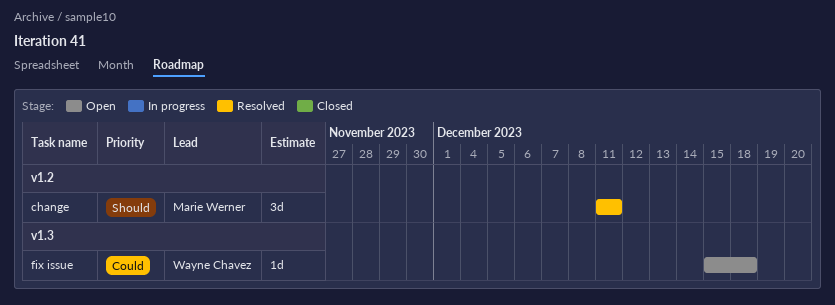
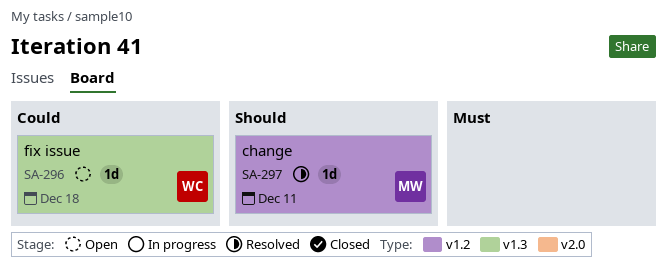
change, estimate: 3d -> 1d

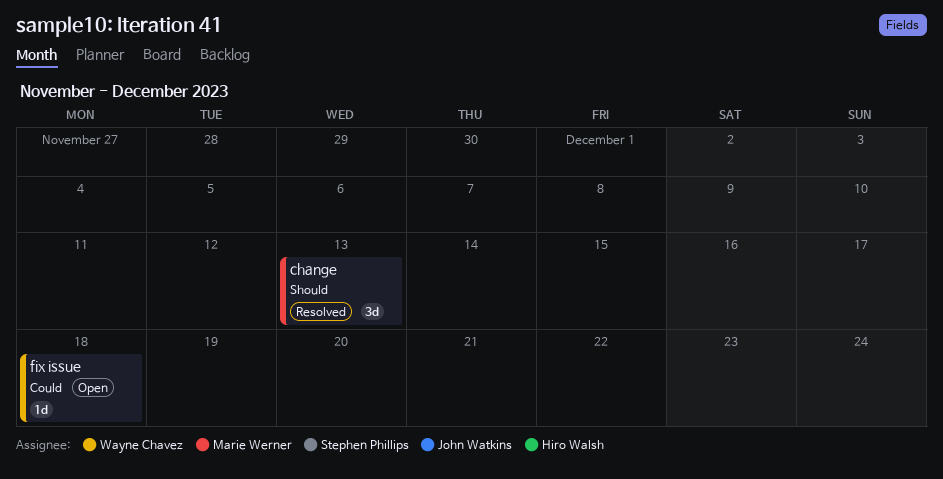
change, estimate: 1d -> 3d
change, due: Dec 11 -> Dec 13

